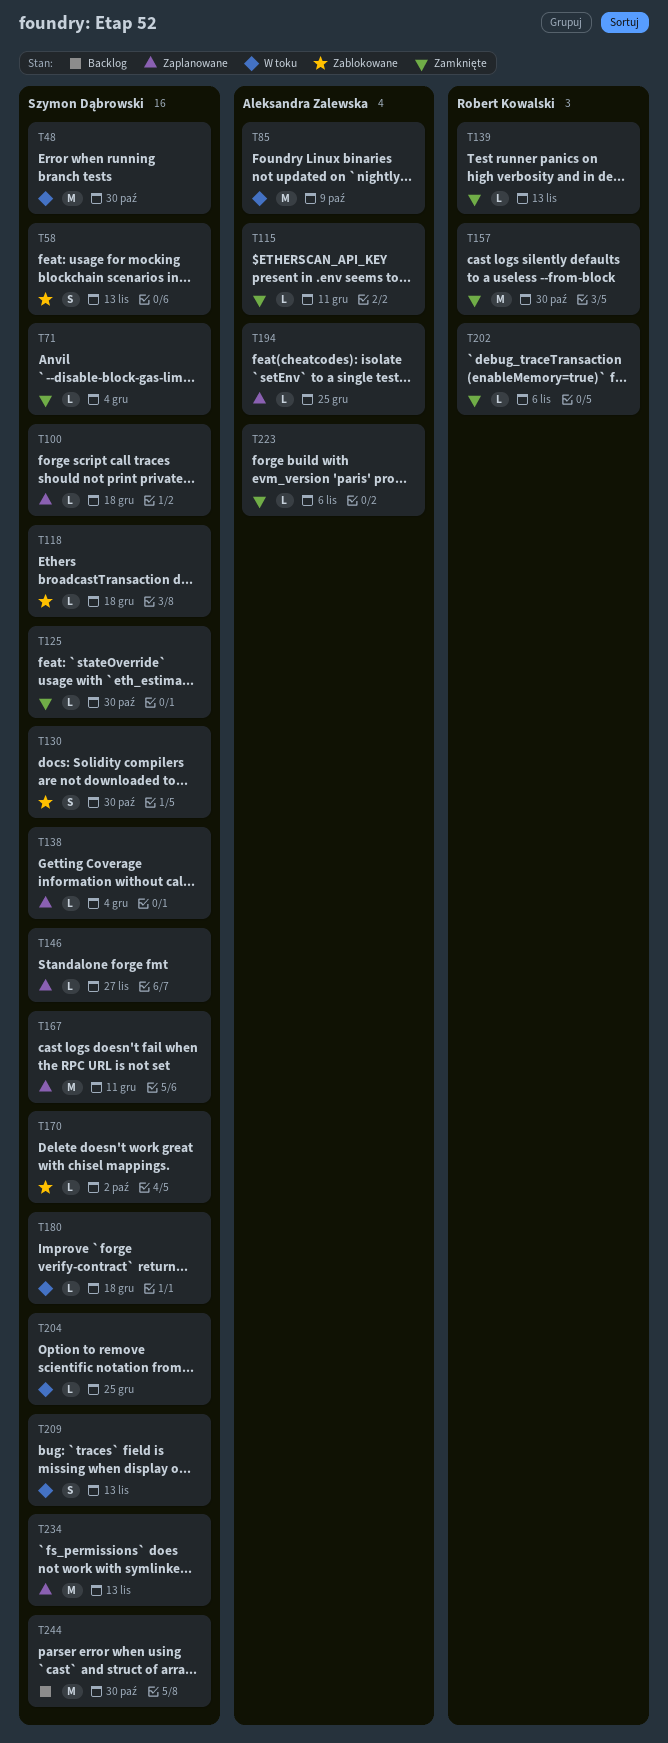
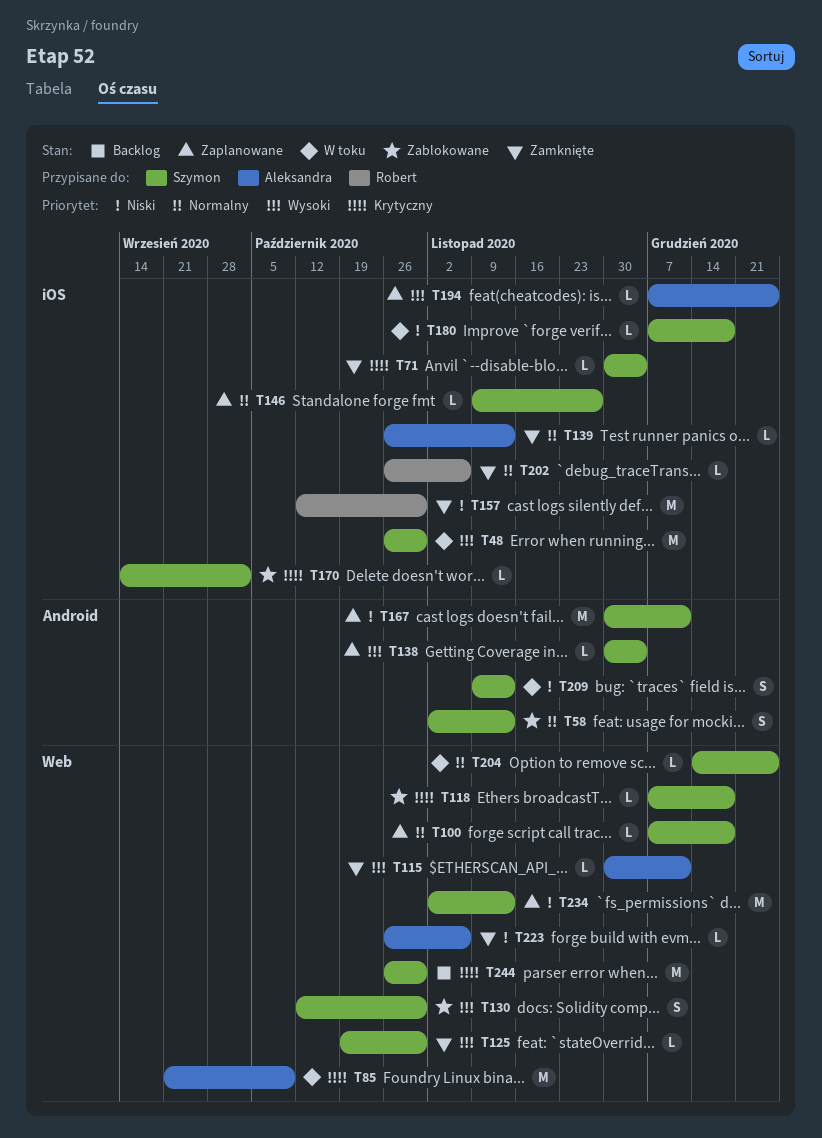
T139, owner: Robert Kowalski -> Aleksandra Zalewska

